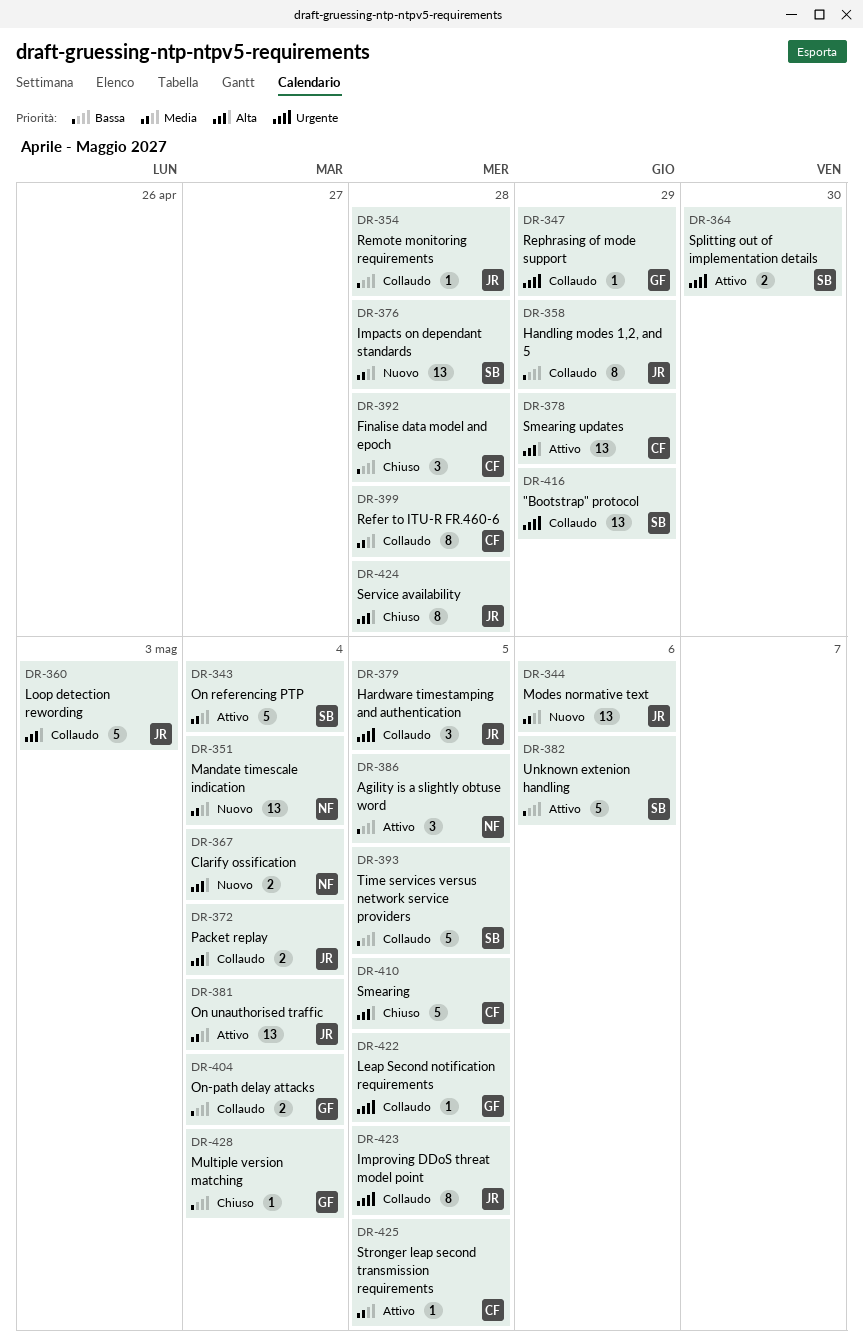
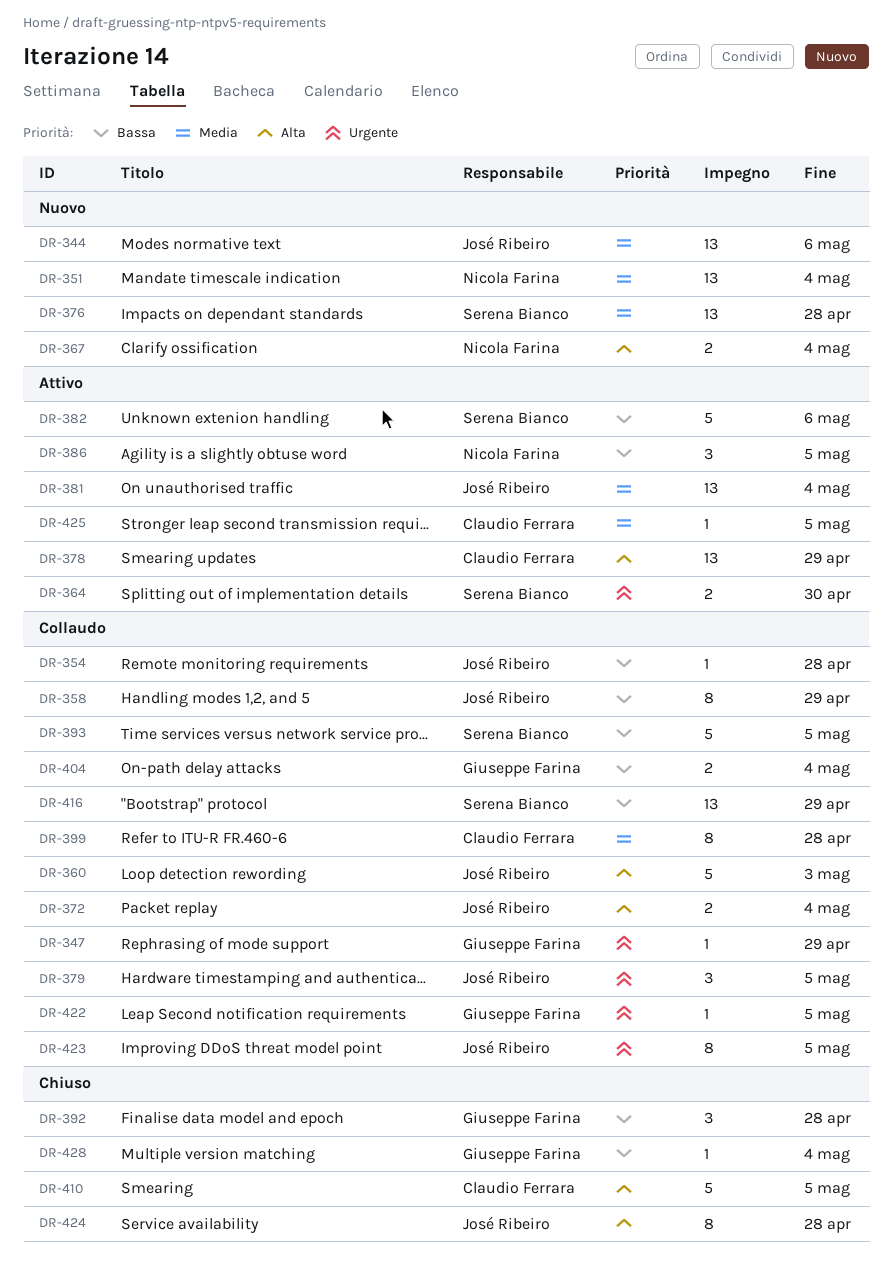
DR-343: present -> none
DR-392, owner: Claudio Ferrara -> Giuseppe Farina
DR-416, priority: Urgente -> Bassa

